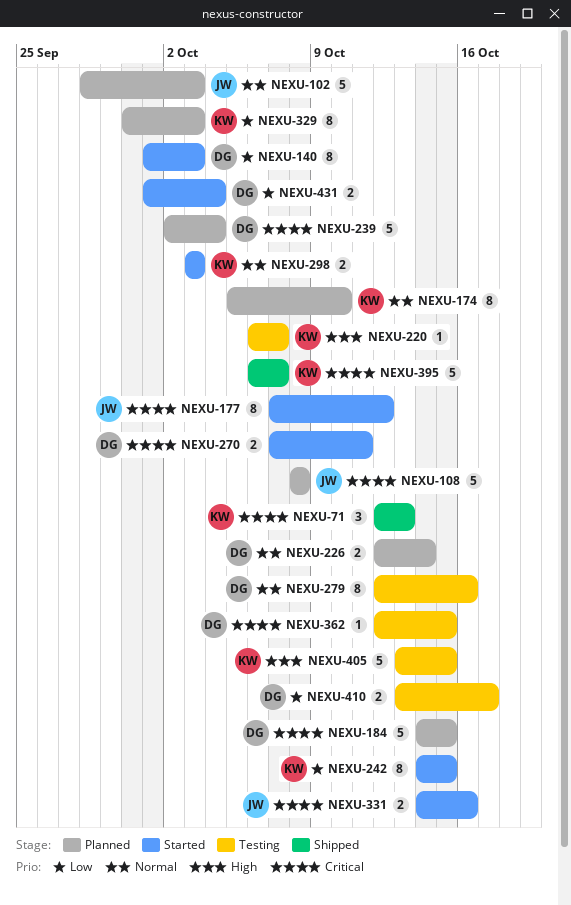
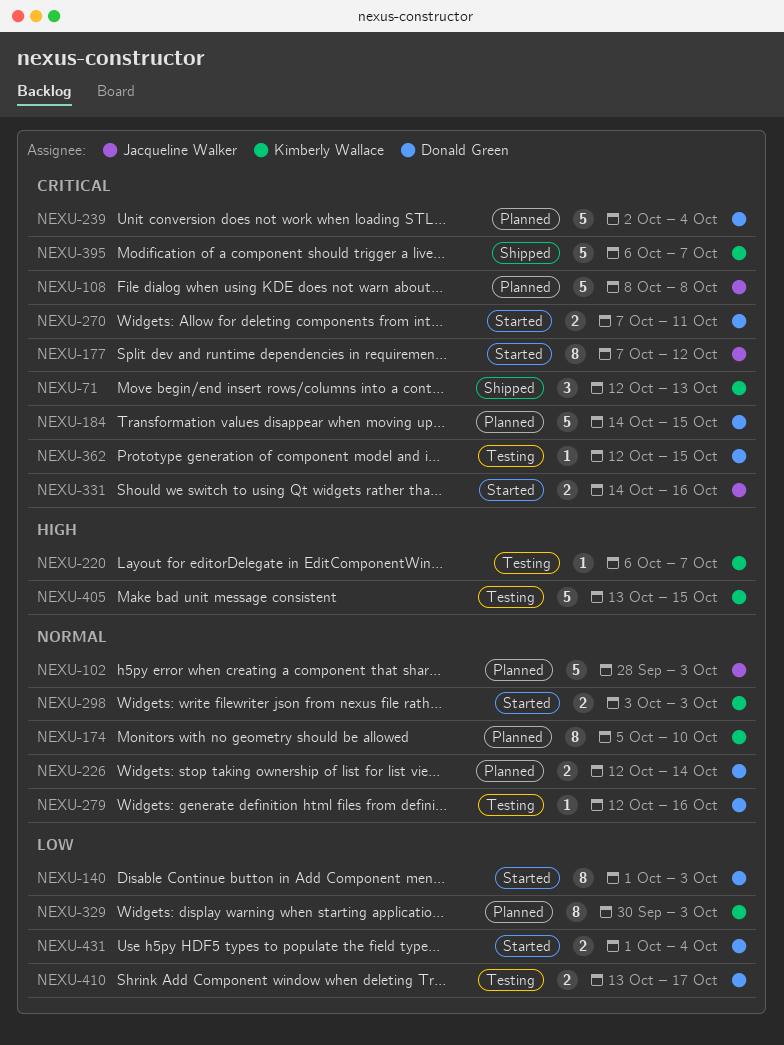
NEXU-242: present -> none
NEXU-279, estimate: 8 -> 1

